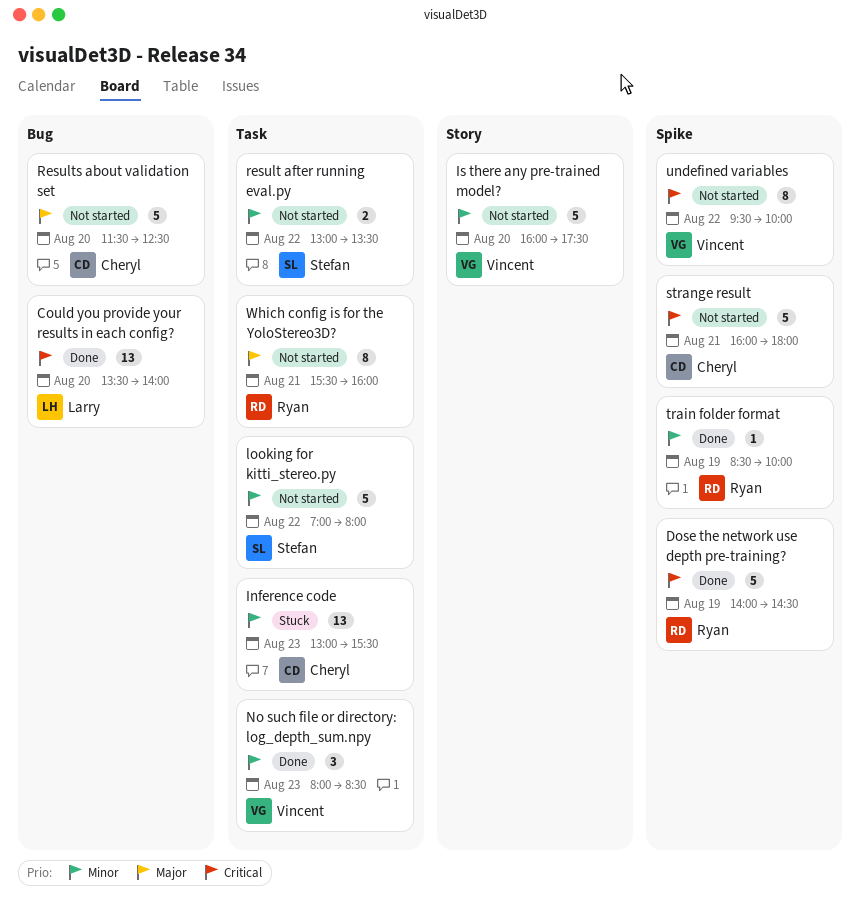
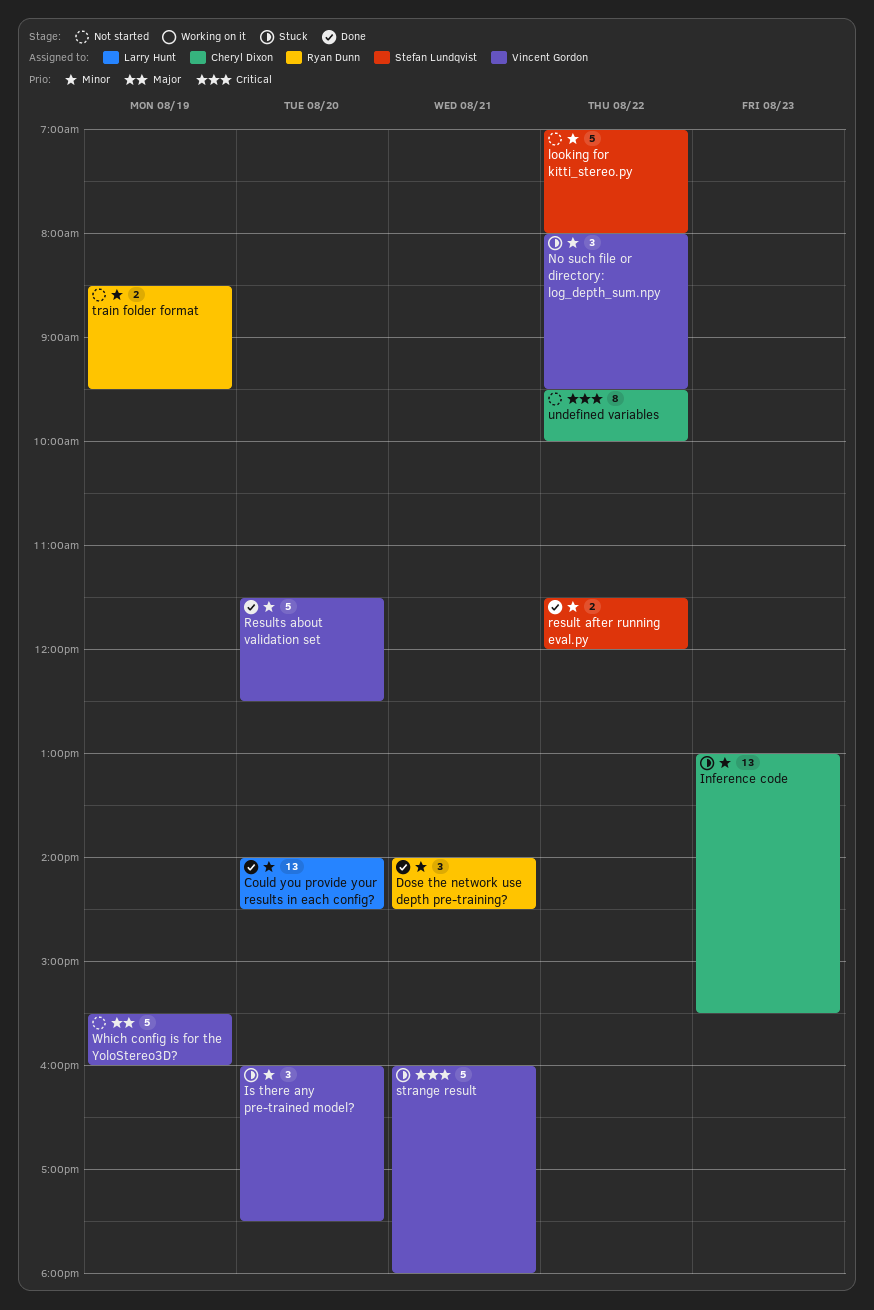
Could you provide your results in each config?, priority: Critical -> Minor
Could you provide your results in each config?, begins: 13:30 -> 14:00
Could you provide your results in each config?, ends: 14:00 -> 14:30
Dose the network use depth pre-training?, priority: Critical -> Minor
Dose the network use depth pre-training?, estimate: 5 -> 3
Dose the network use depth pre-training?, day: Aug 19 -> Aug 21
Is there any pre-trained model?, status: Not started -> Stuck
Is there any pre-trained model?, estimate: 5 -> 3
No such file or directory: log_depth_sum.npy, status: Done -> Stuck
No such file or directory: log_depth_sum.npy, day: Aug 23 -> Aug 22
No such file or directory: log_depth_sum.npy, ends: 08:30 -> 09:30
result after running eval.py, status: Not started -> Done
result after running eval.py, begins: 13:00 -> 11:30
result after running eval.py, ends: 13:30 -> 12:00
Results about validation set, status: Not started -> Done
Results about validation set, owner: Cheryl Dixon -> Vincent Gordon
Results about validation set, priority: Major -> Minor
strange result, status: Not started -> Stuck
strange result, owner: Cheryl Dixon -> Vincent Gordon
train folder format, status: Done -> Not started
train folder format, estimate: 1 -> 2
train folder format, ends: 10:00 -> 09:30
undefined variables, owner: Vincent Gordon -> Cheryl Dixon
Which config is for the YoloStereo3D?, owner: Ryan Dunn -> Vincent Gordon
Which config is for the YoloStereo3D?, estimate: 8 -> 5
Which config is for the YoloStereo3D?, day: Aug 21 -> Aug 19

